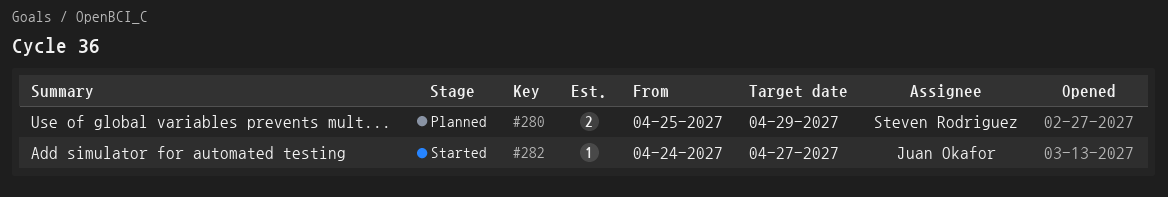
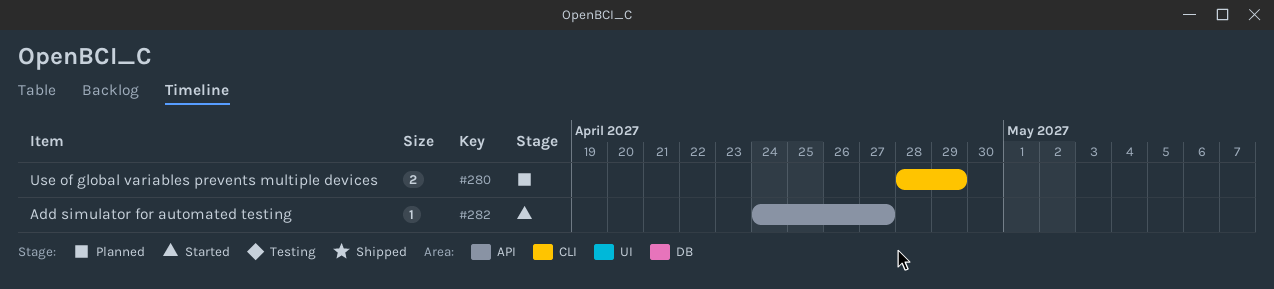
#280, start: Apr 25 -> Apr 28

